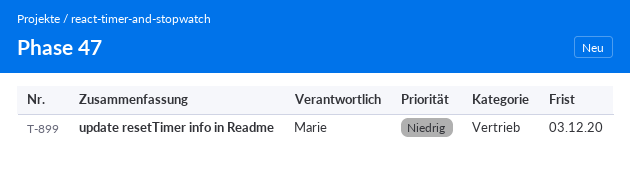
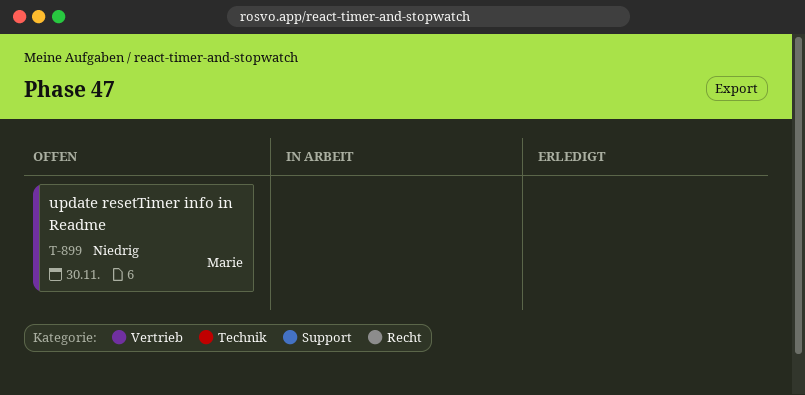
T-899, due: Dec 3 -> Nov 30

